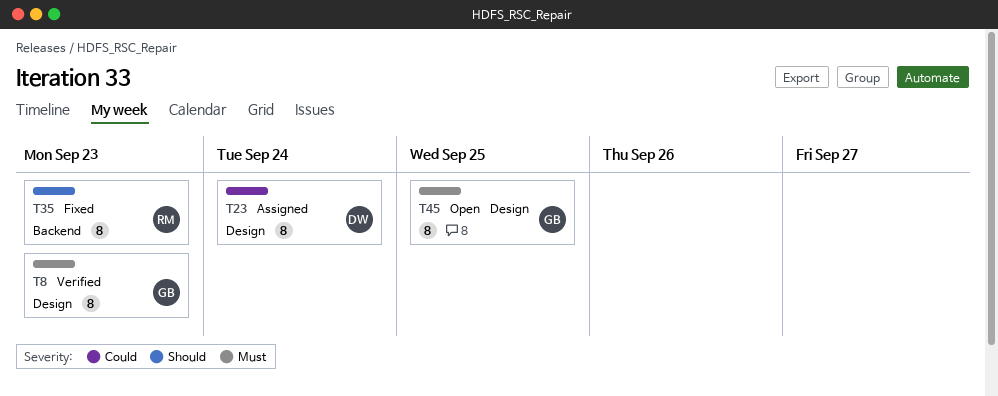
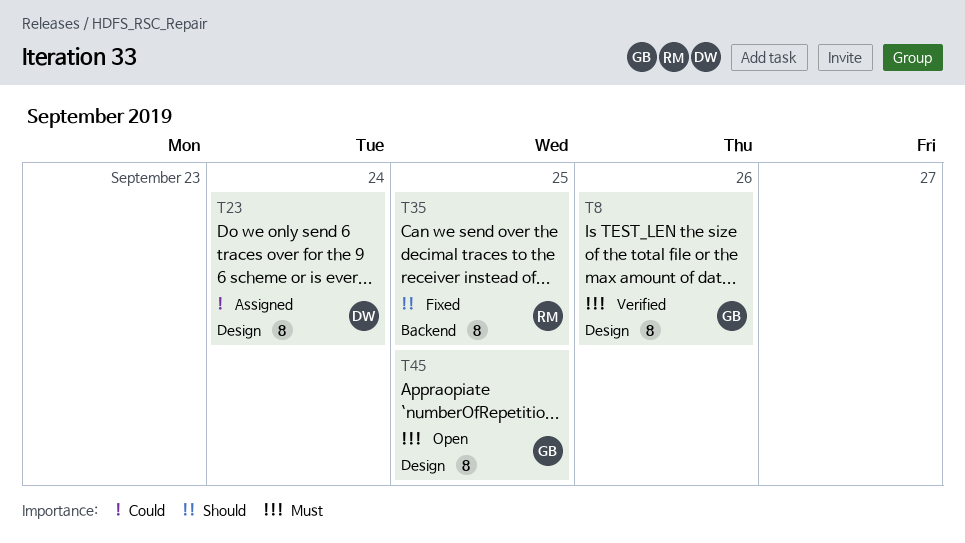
T8, due: Sep 23 -> Sep 26
T35, due: Sep 23 -> Sep 25

